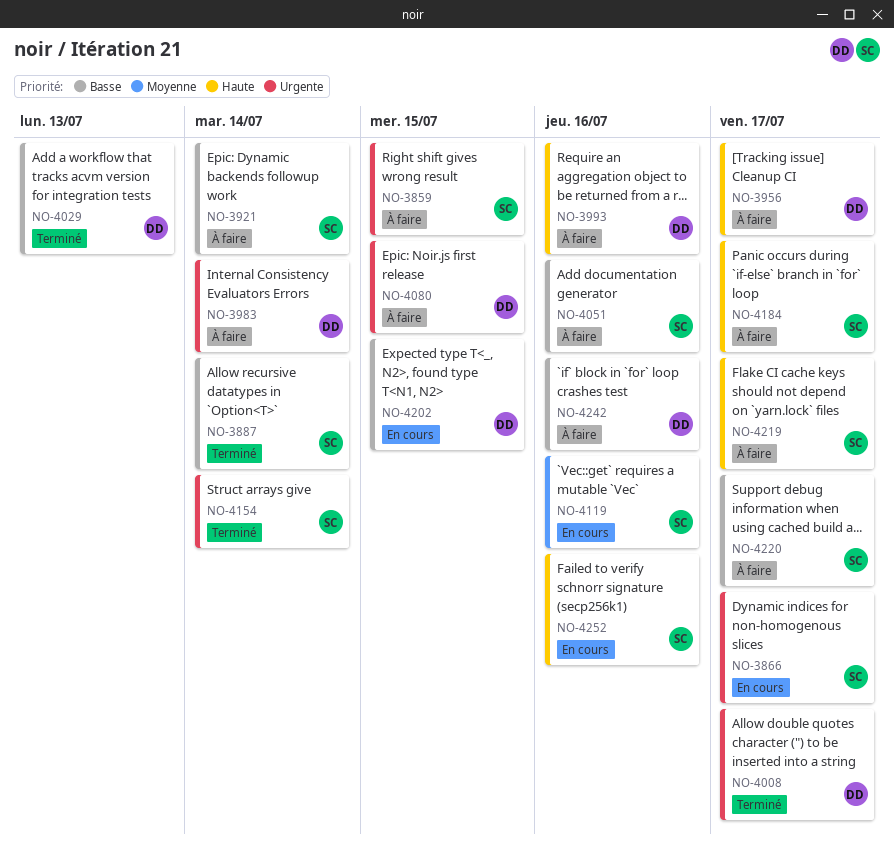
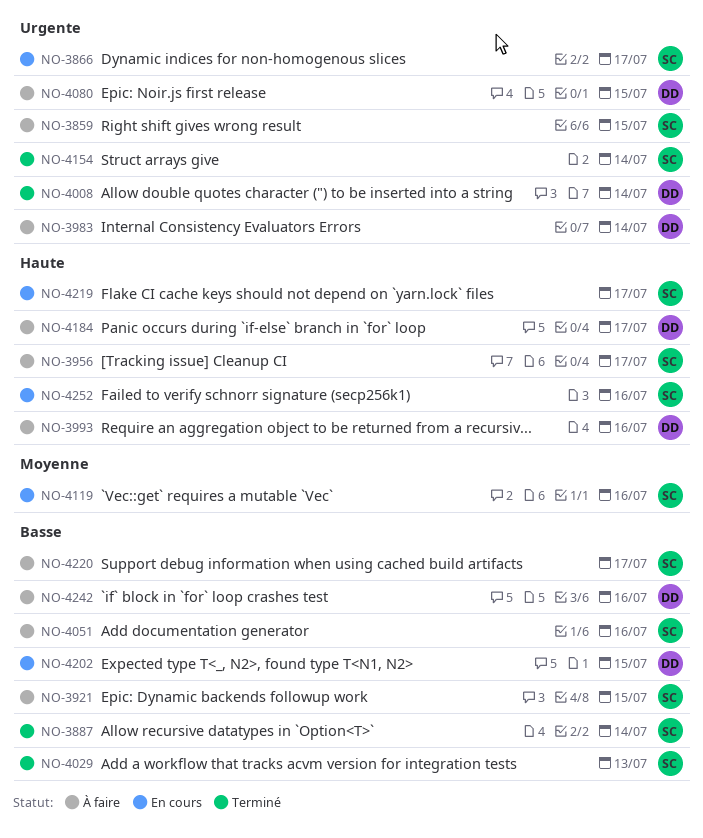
NO-3921, due: Jul 14 -> Jul 15
NO-3956, owner: DD -> SC
NO-4008, due: Jul 17 -> Jul 14
NO-4029, owner: DD -> SC
NO-4184, owner: SC -> DD
NO-4219, status: À faire -> En cours

